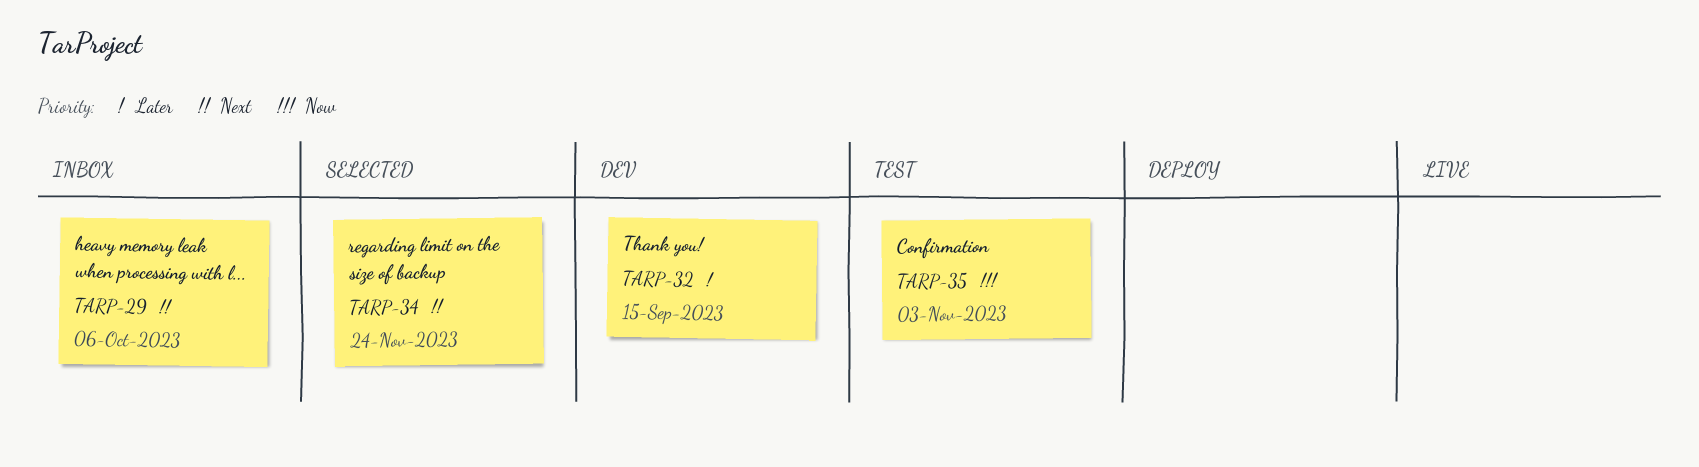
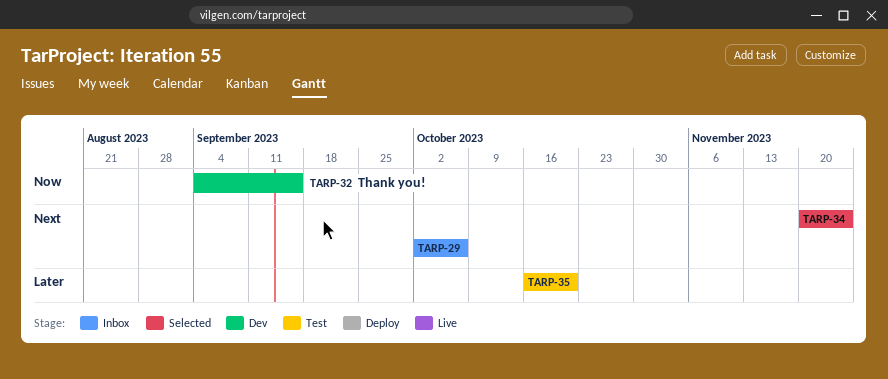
TARP-32, priority: Later -> Now
TARP-35, priority: Now -> Later
TARP-35, due: Nov 3 -> Oct 20

